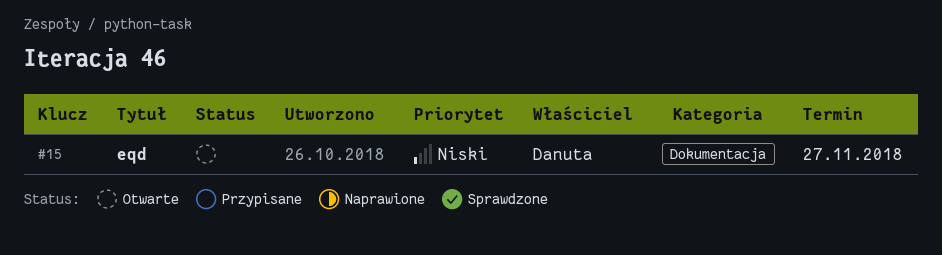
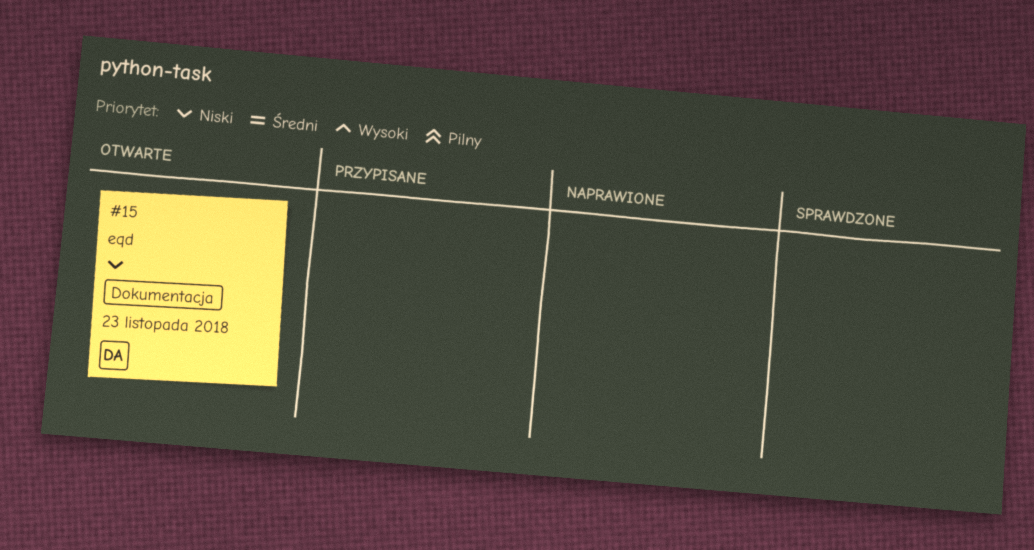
#15, due: Nov 27 -> Nov 23

